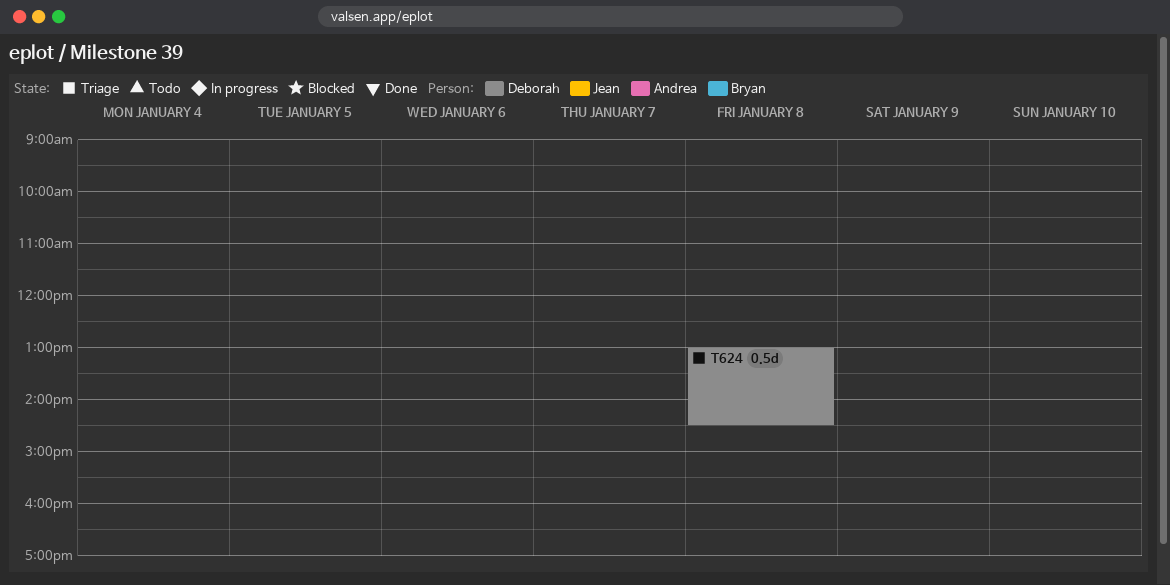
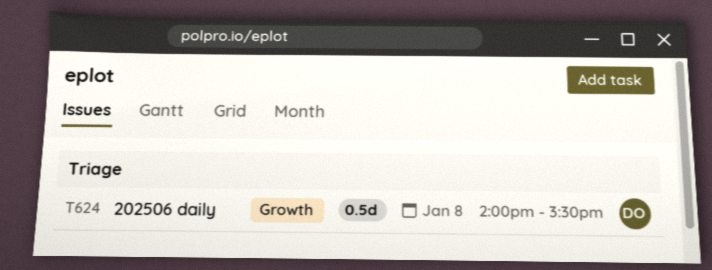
T624, begins: 13:00 -> 14:00
T624, ends: 14:30 -> 15:30

